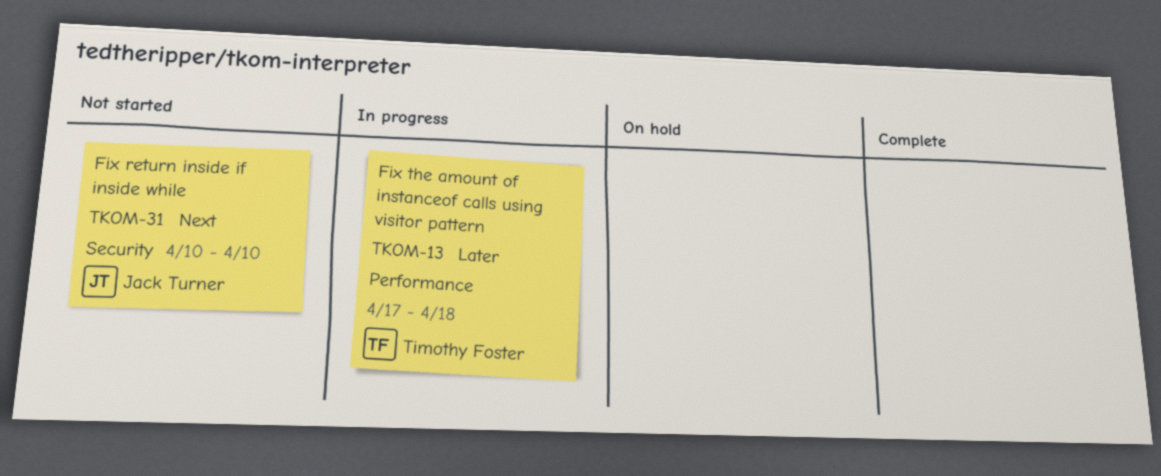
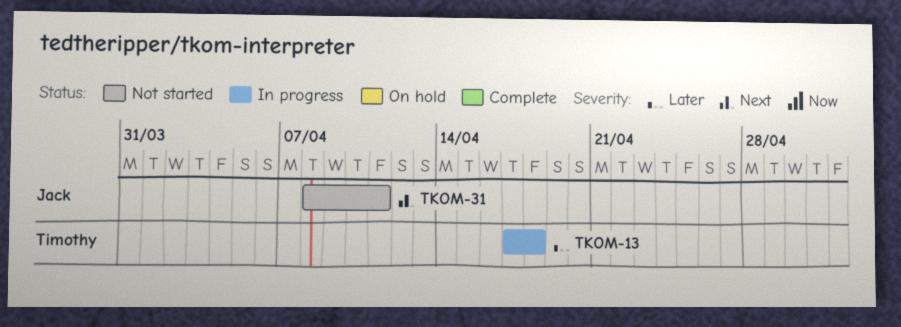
TKOM-31, start: Apr 10 -> Apr 8
TKOM-31, due: Apr 10 -> Apr 11

